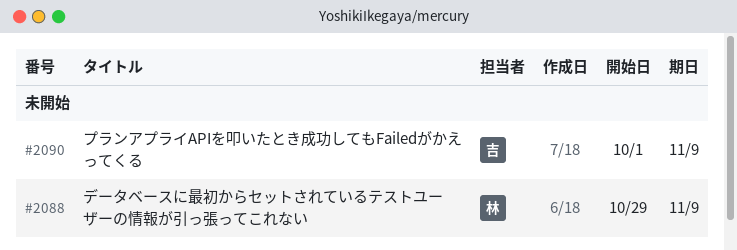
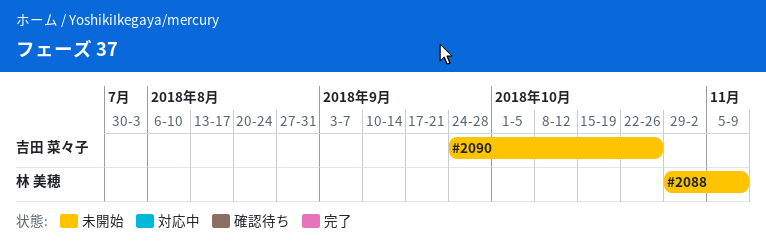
#2090, start: Oct 1 -> Sep 24
#2090, due: Nov 9 -> Oct 26

